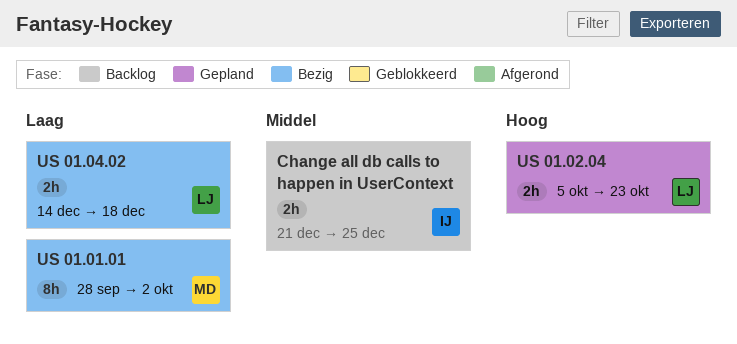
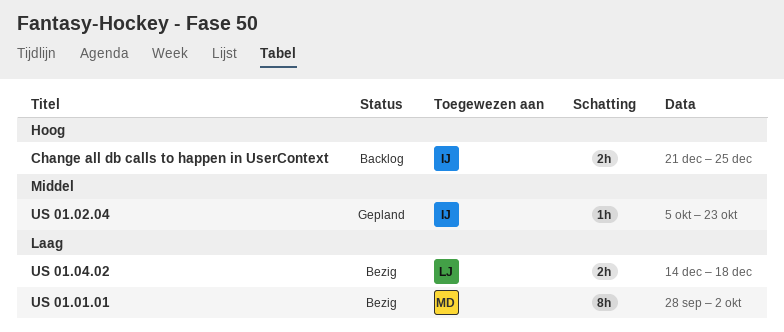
Change all db calls to happen in UserContext, priority: Middel -> Hoog
US 01.02.04, owner: LJ -> IJ
US 01.02.04, priority: Hoog -> Middel
US 01.02.04, estimate: 2h -> 1h

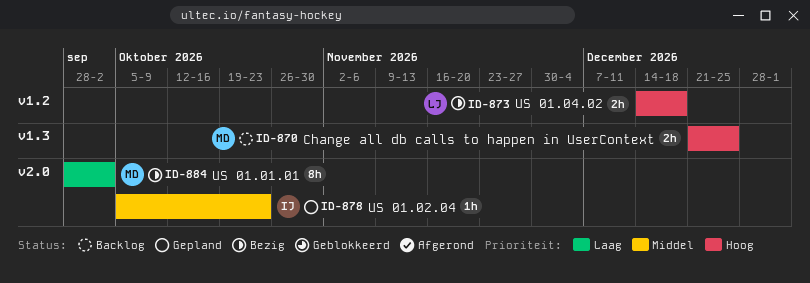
Change all db calls to happen in UserContext, owner: IJ -> MD
US 01.04.02, priority: Laag -> Hoog

